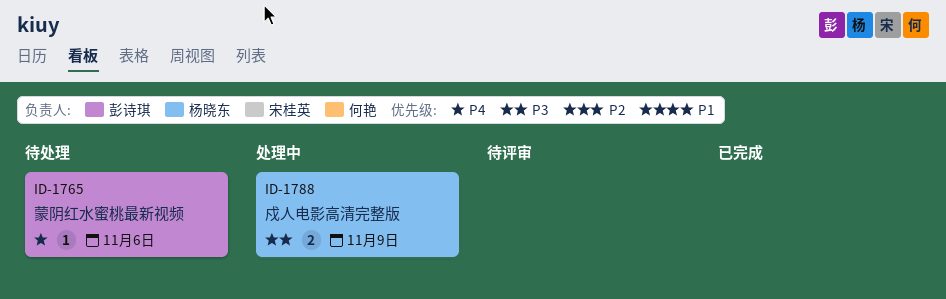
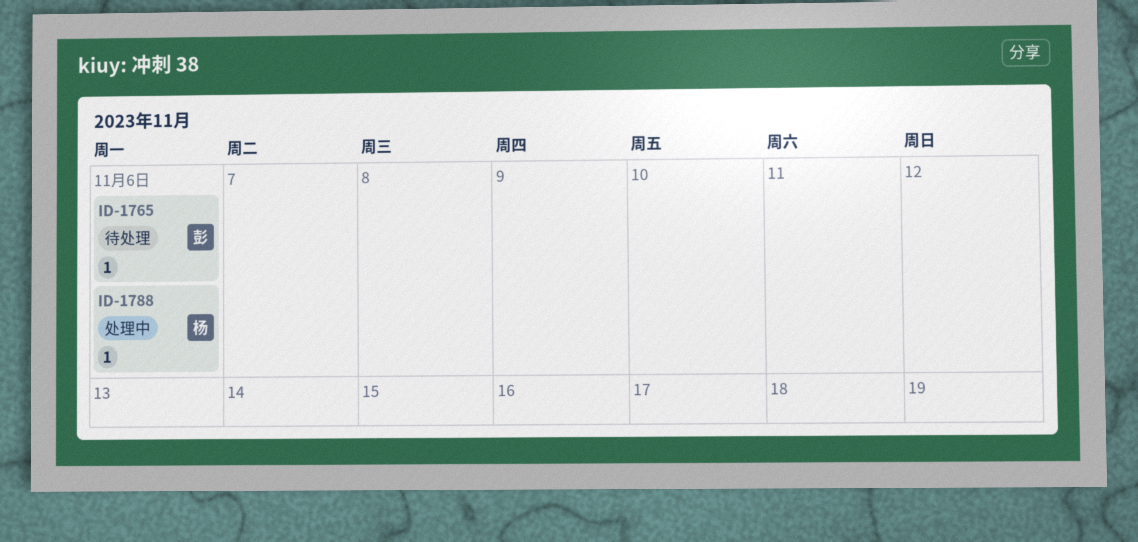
ID-1788, estimate: 2 -> 1
ID-1788, due: Nov 9 -> Nov 6

